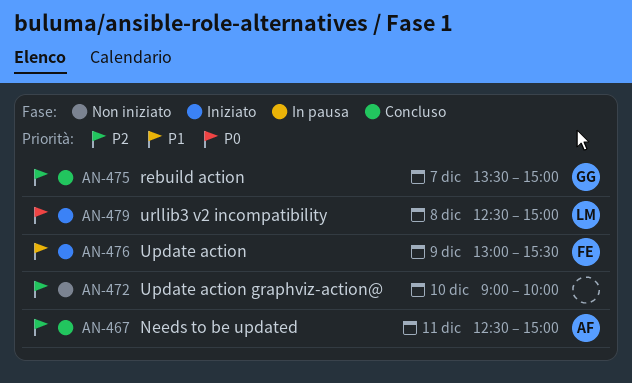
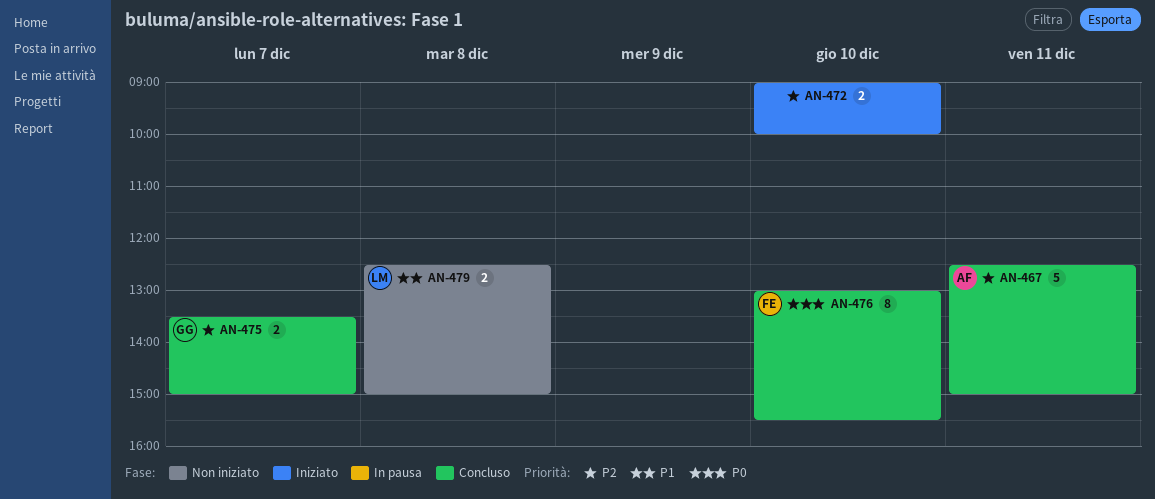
AN-472, status: Non iniziato -> Iniziato
AN-476, status: Iniziato -> Concluso
AN-476, priority: P1 -> P0
AN-476, day: Dec 9 -> Dec 10
AN-479, status: Iniziato -> Non iniziato
AN-479, priority: P0 -> P1

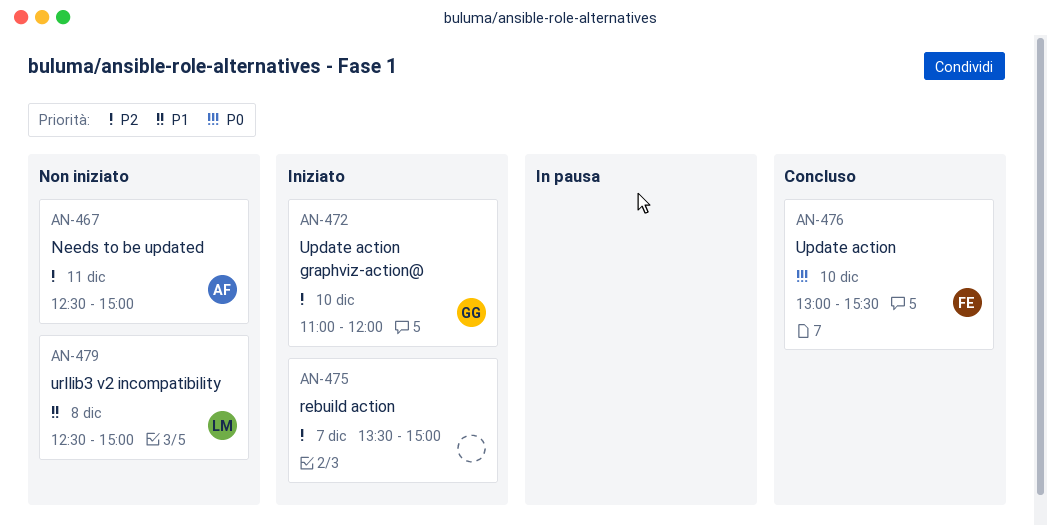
AN-467, status: Concluso -> Non iniziato
AN-472, owner: none -> GG
AN-472, begins: 09:00 -> 11:00
AN-472, ends: 10:00 -> 12:00
AN-475, status: Concluso -> Iniziato
AN-475, owner: GG -> none

